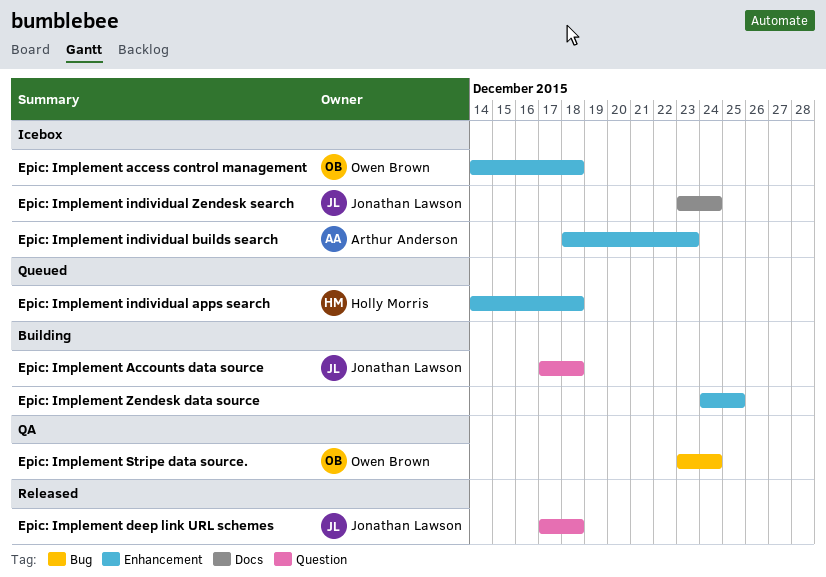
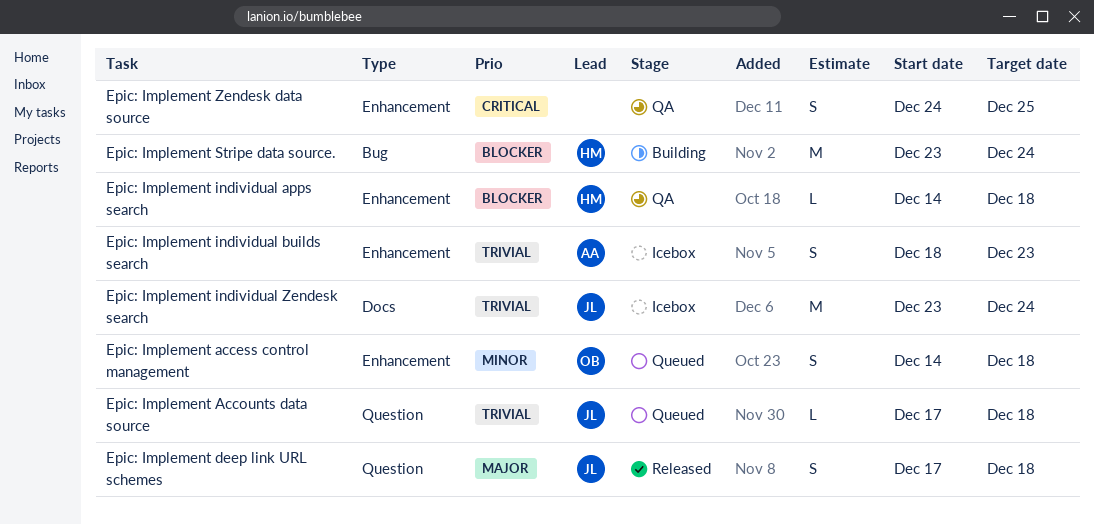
Epic: Implement access control management, status: Icebox -> Queued
Epic: Implement Accounts data source, status: Building -> Queued
Epic: Implement individual apps search, status: Queued -> QA
Epic: Implement Stripe data source., status: QA -> Building
Epic: Implement Stripe data source., owner: Owen Brown -> Holly Morris
Epic: Implement Zendesk data source, status: Building -> QA

